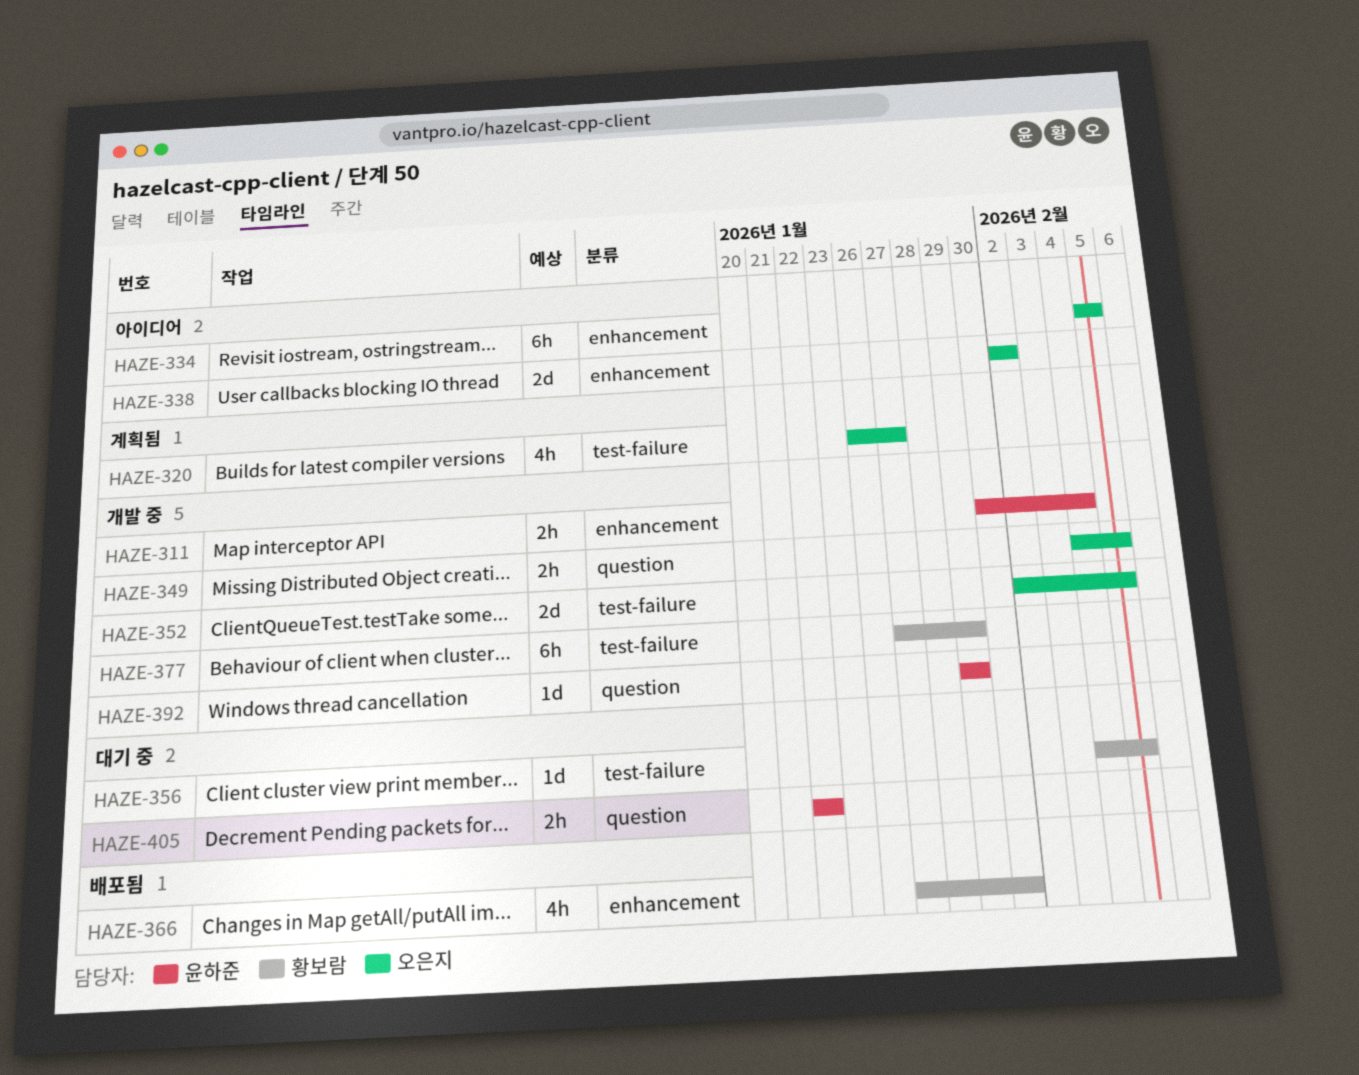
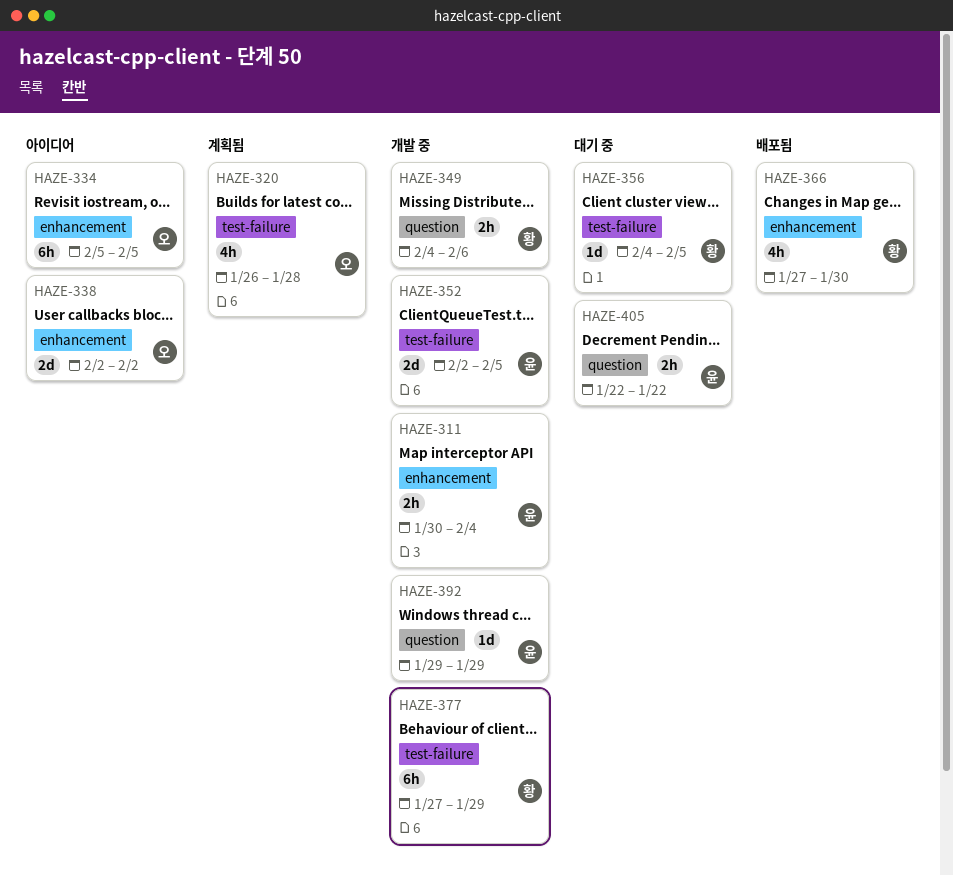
HAZE-320, due: Jan 27 -> Jan 28
HAZE-349, owner: 오은지 -> 황보람
HAZE-349, due: Feb 5 -> Feb 6
HAZE-352, owner: 오은지 -> 윤하준

